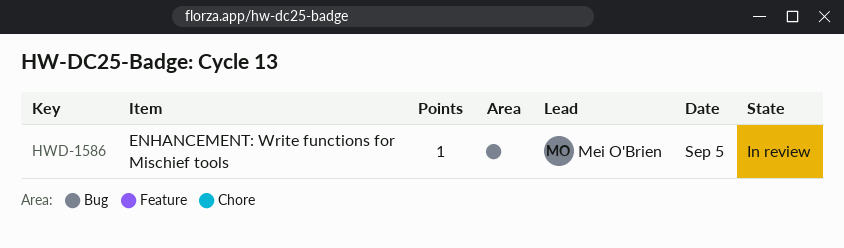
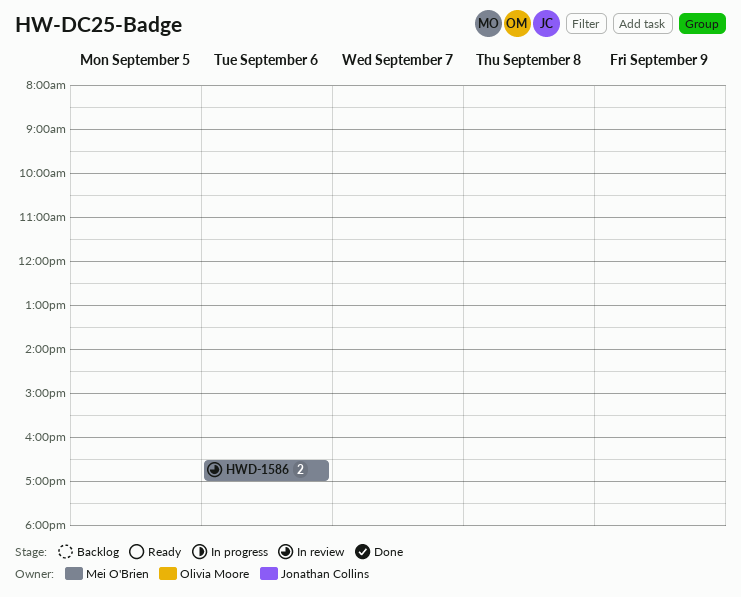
HWD-1586, estimate: 1 -> 2
HWD-1586, day: Sep 5 -> Sep 6

